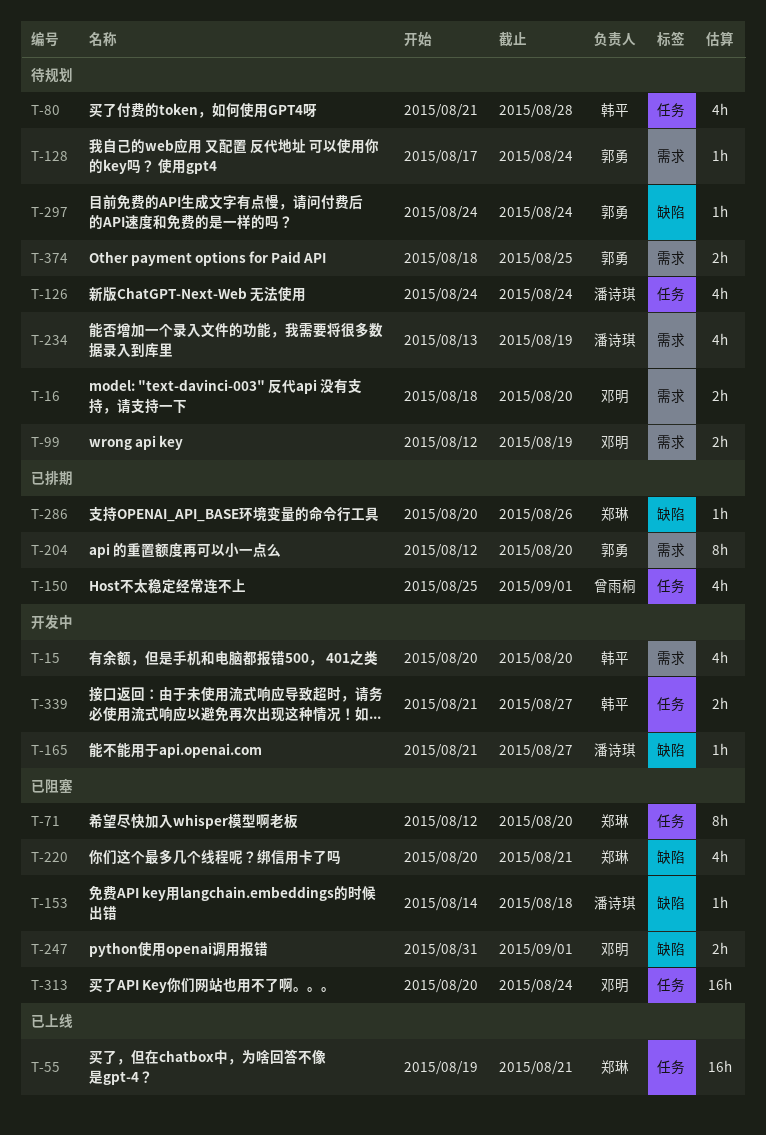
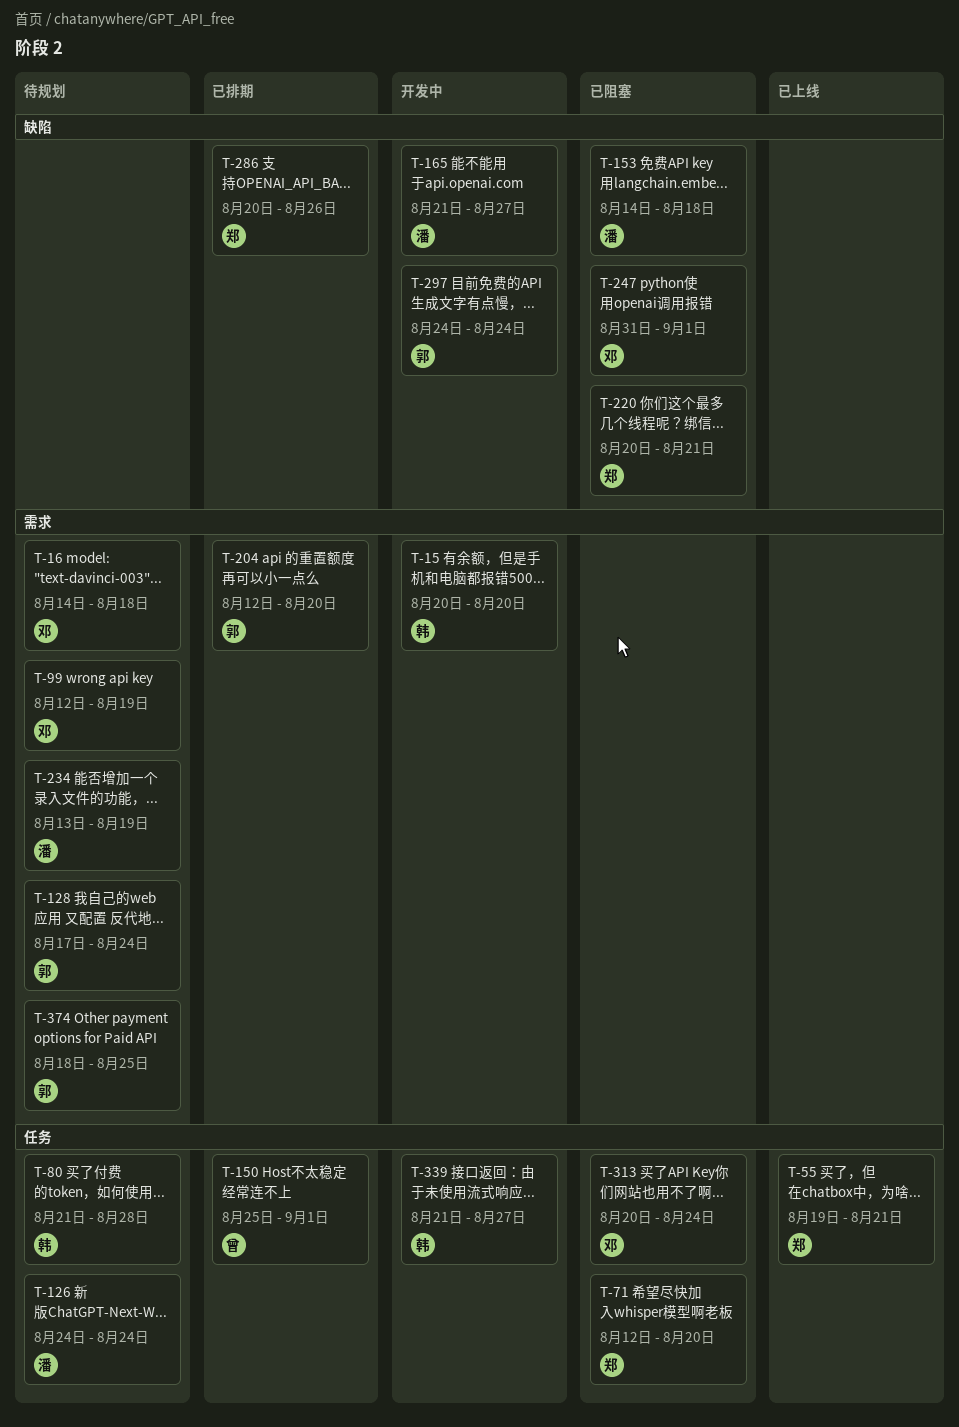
T-16, start: Aug 18 -> Aug 14
T-16, due: Aug 20 -> Aug 18
T-297, status: 待规划 -> 开发中

